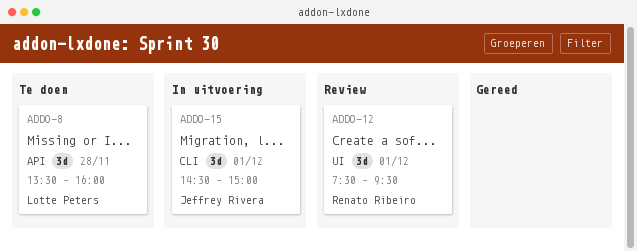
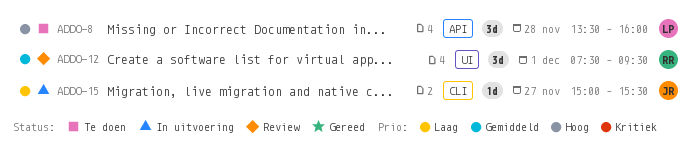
ADDO-15, estimate: 3d -> 1d
ADDO-15, day: Dec 1 -> Nov 27
ADDO-15, begins: 14:30 -> 15:00
ADDO-15, ends: 15:00 -> 15:30

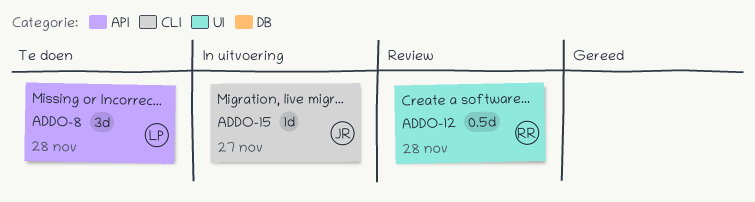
ADDO-12, estimate: 3d -> 0.5d
ADDO-12, day: Dec 1 -> Nov 28

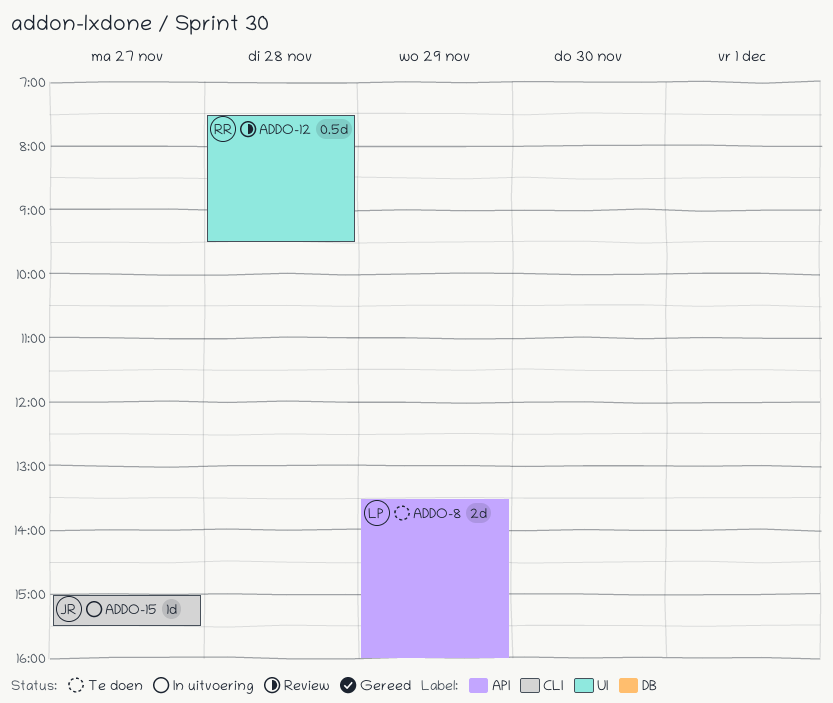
ADDO-8, estimate: 3d -> 2d
ADDO-8, day: Nov 28 -> Nov 29

